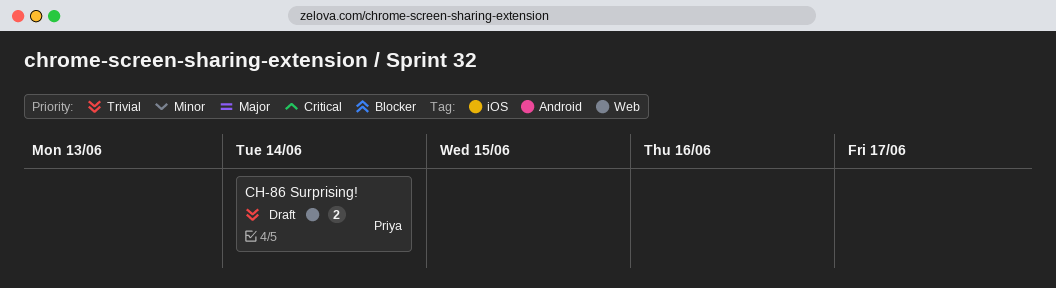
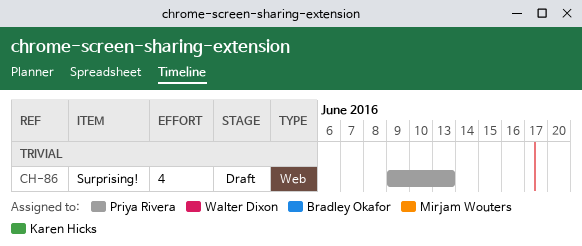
CH-86, estimate: 2 -> 4
CH-86, due: Jun 14 -> Jun 13

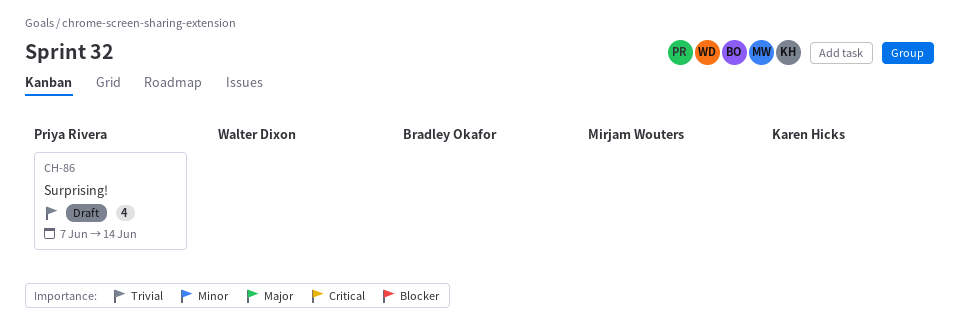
CH-86, start: Jun 9 -> Jun 7
CH-86, due: Jun 13 -> Jun 14

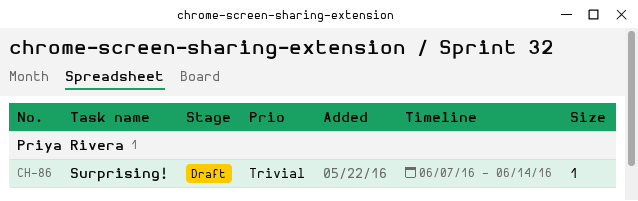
CH-86, estimate: 4 -> 1

